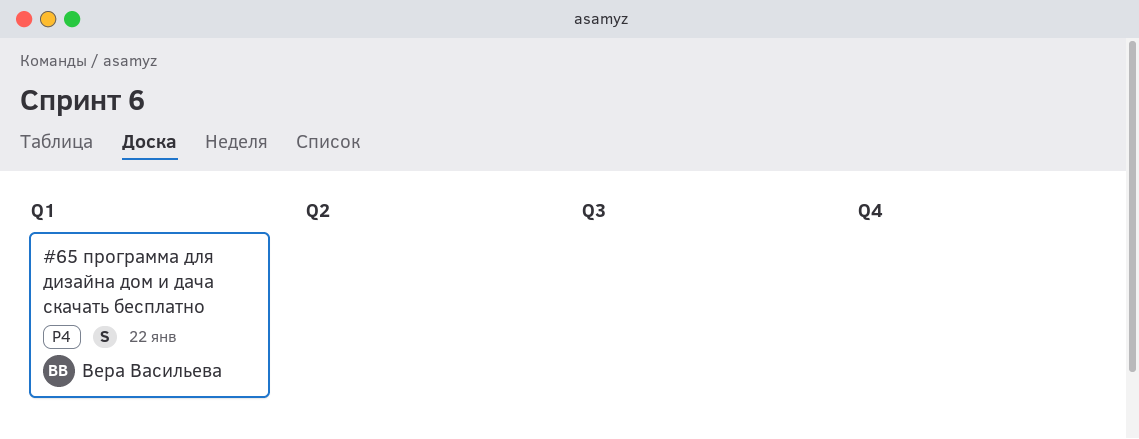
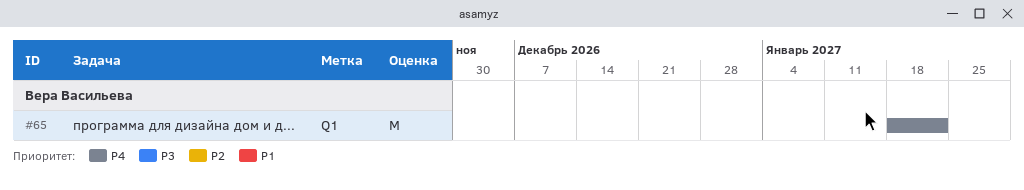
#65, estimate: S -> M

